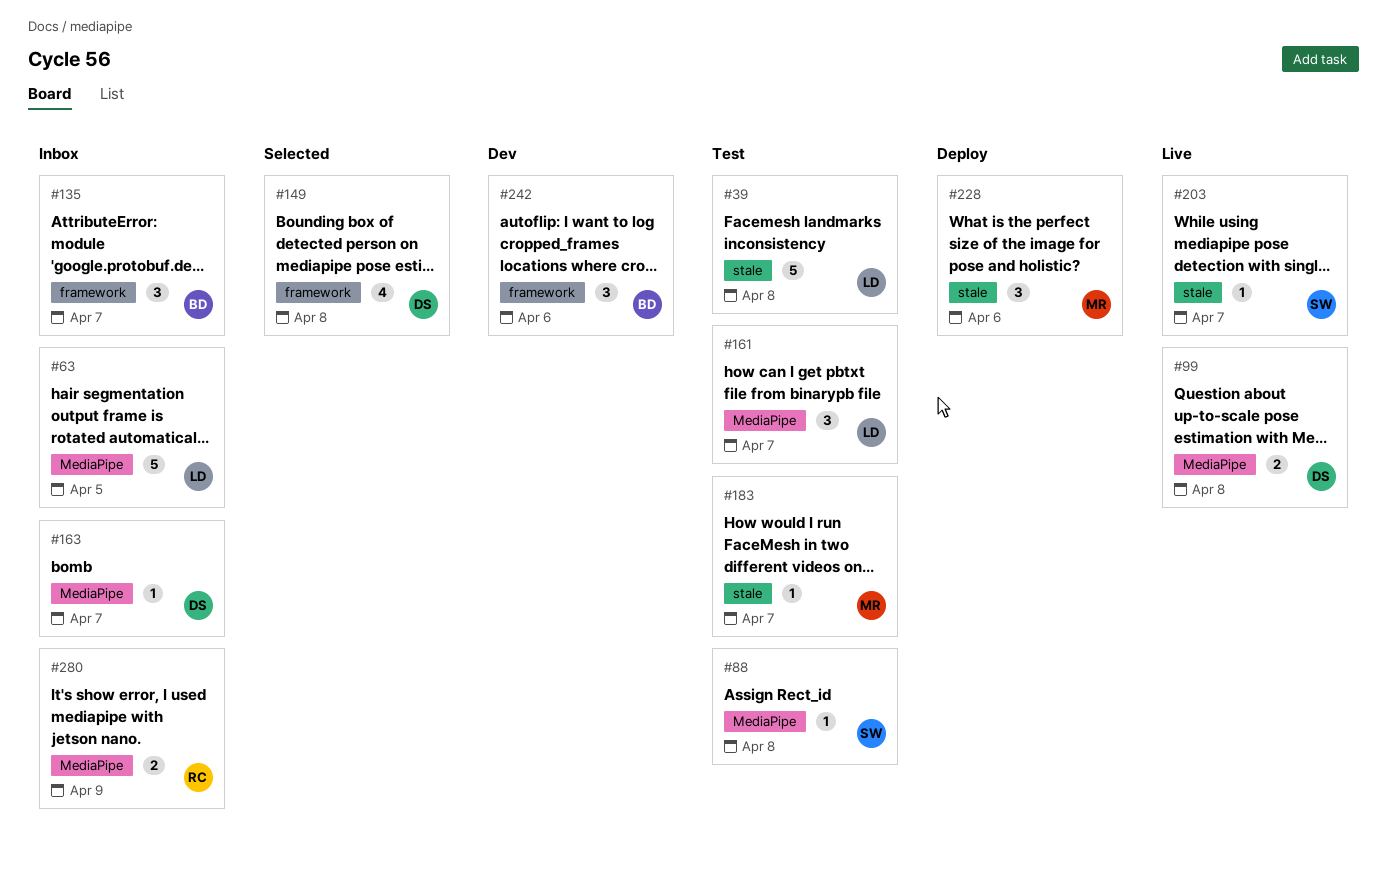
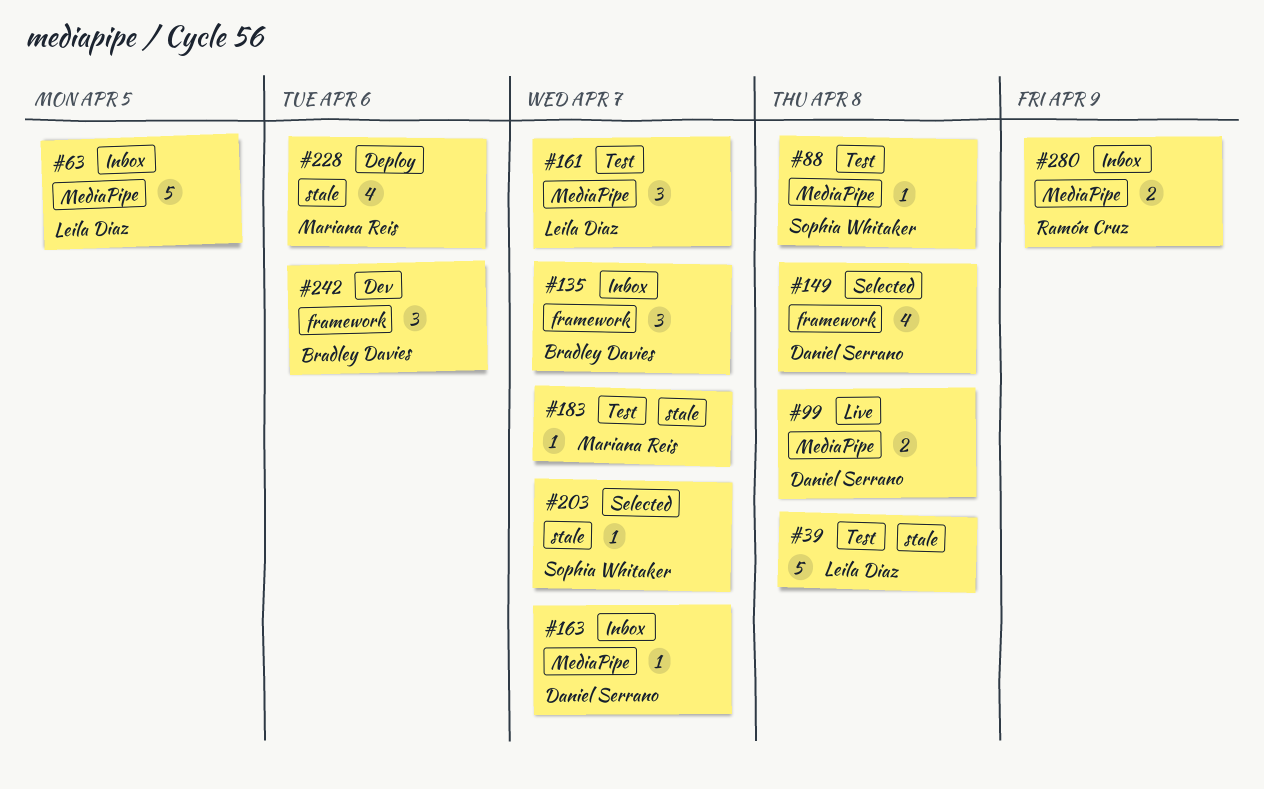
#203, status: Live -> Selected
#228, estimate: 3 -> 4

